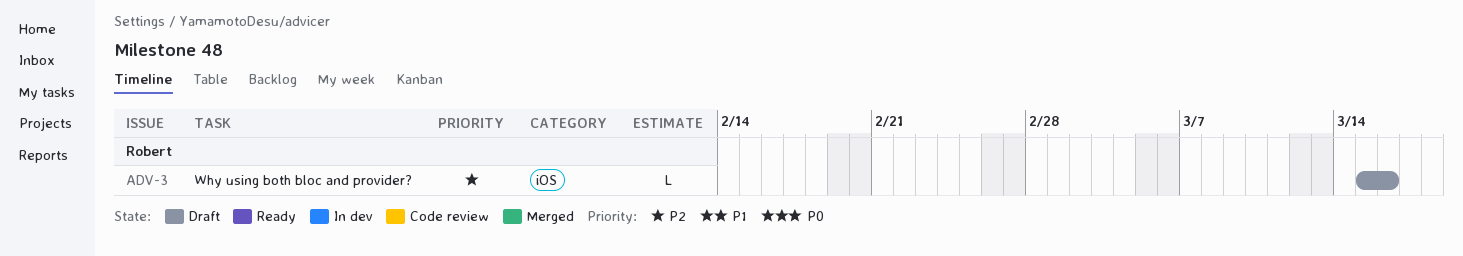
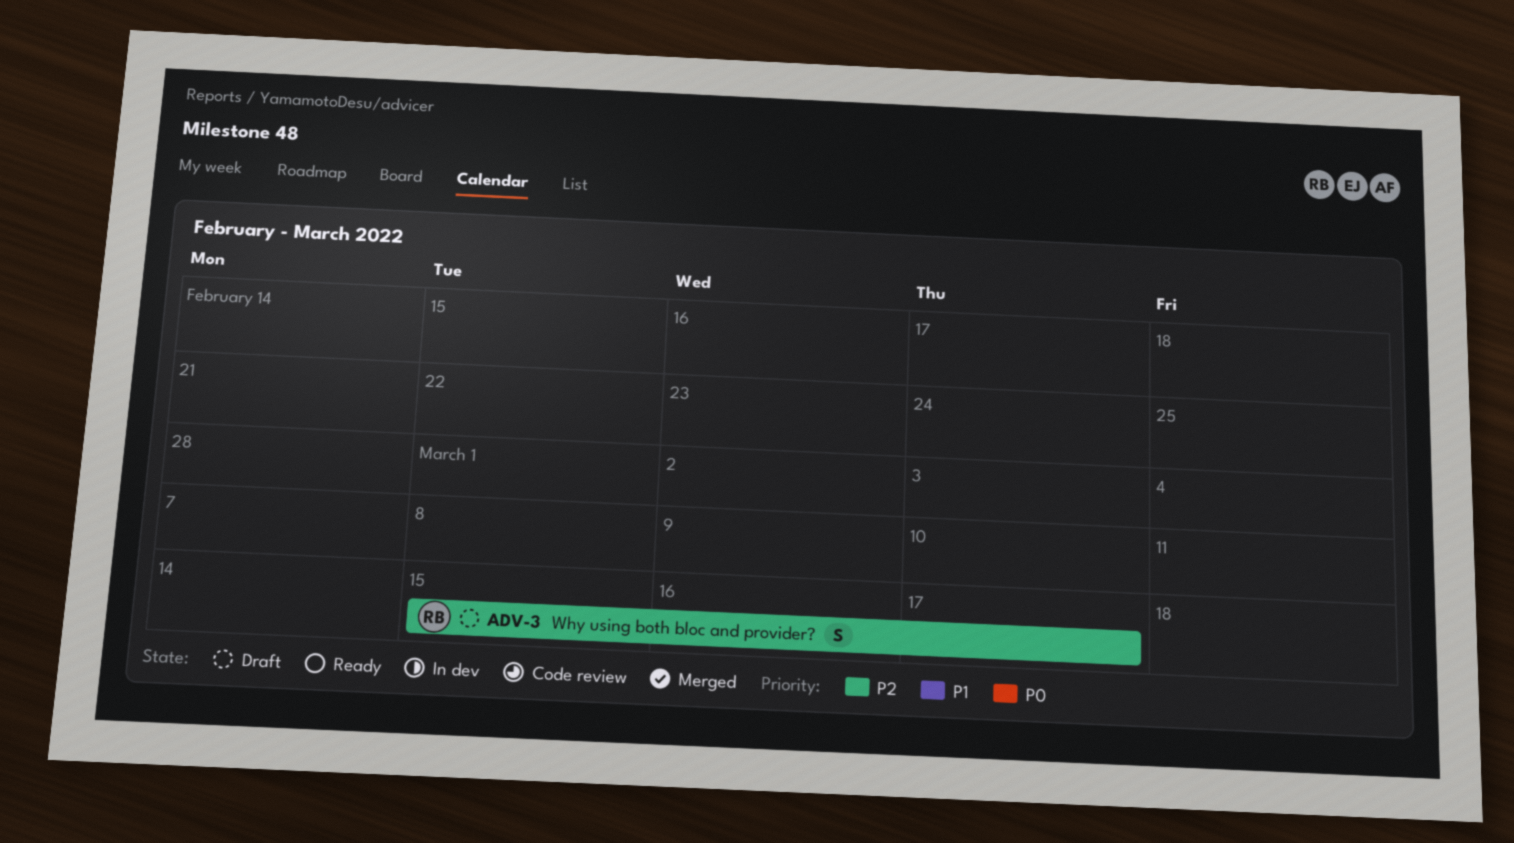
ADV-3, estimate: L -> S
ADV-3, due: Mar 16 -> Mar 17

